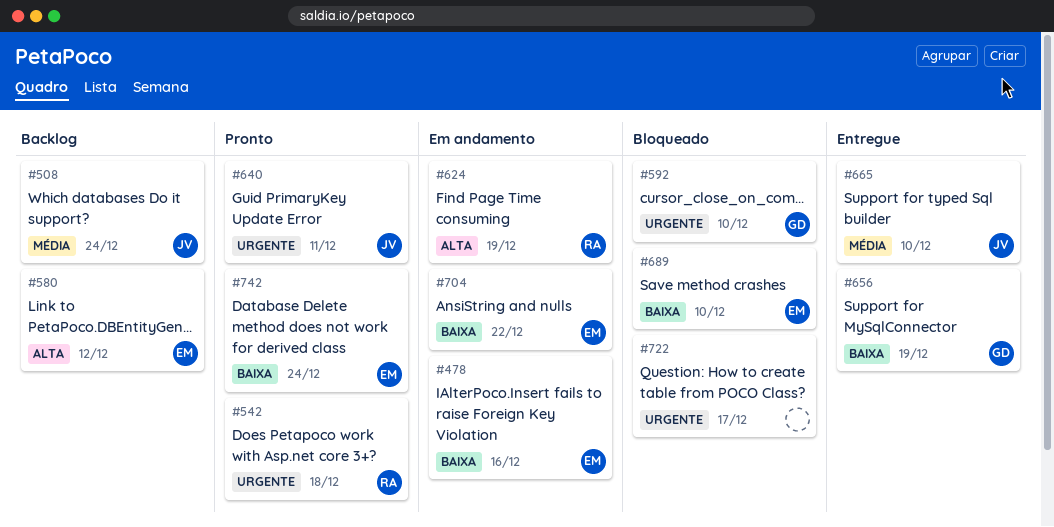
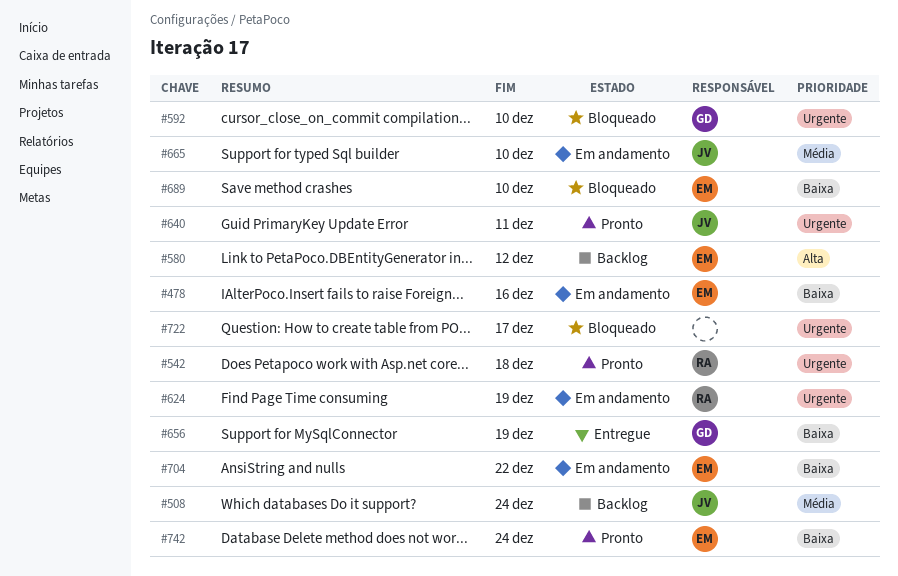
#624, priority: Alta -> Urgente
#665, status: Entregue -> Em andamento

